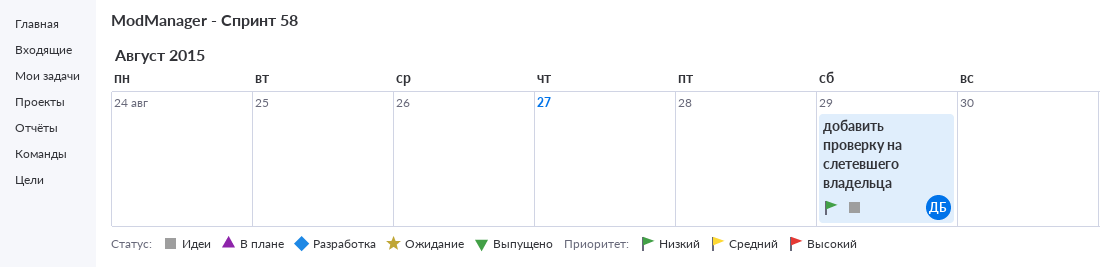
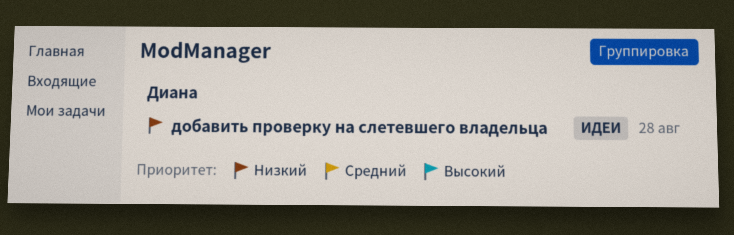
добавить проверку на слетевшего владельца, due: Aug 29 -> Aug 28

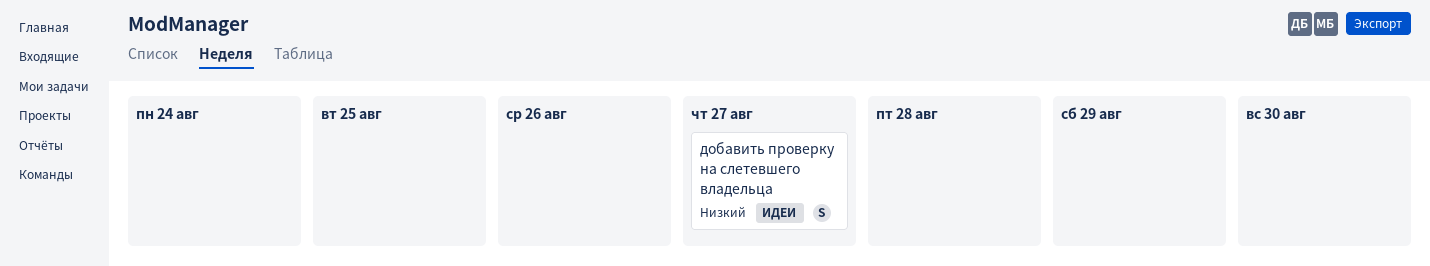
добавить проверку на слетевшего владельца, due: Aug 28 -> Aug 27

